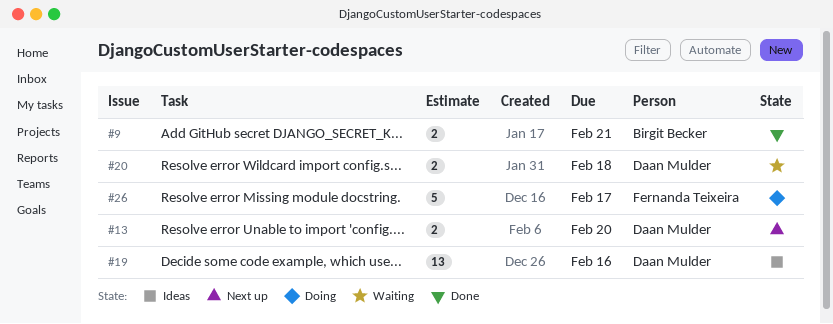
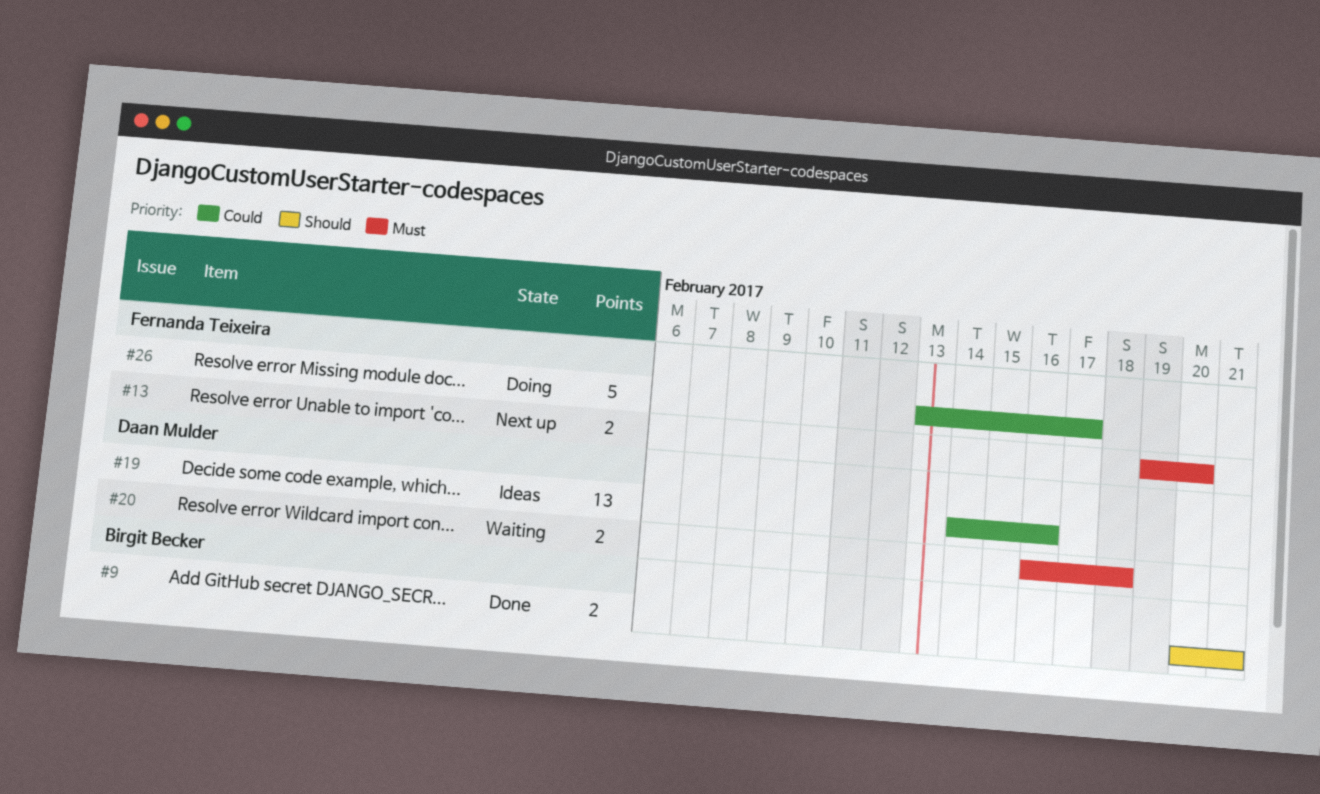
#13, owner: Daan Mulder -> Fernanda Teixeira

